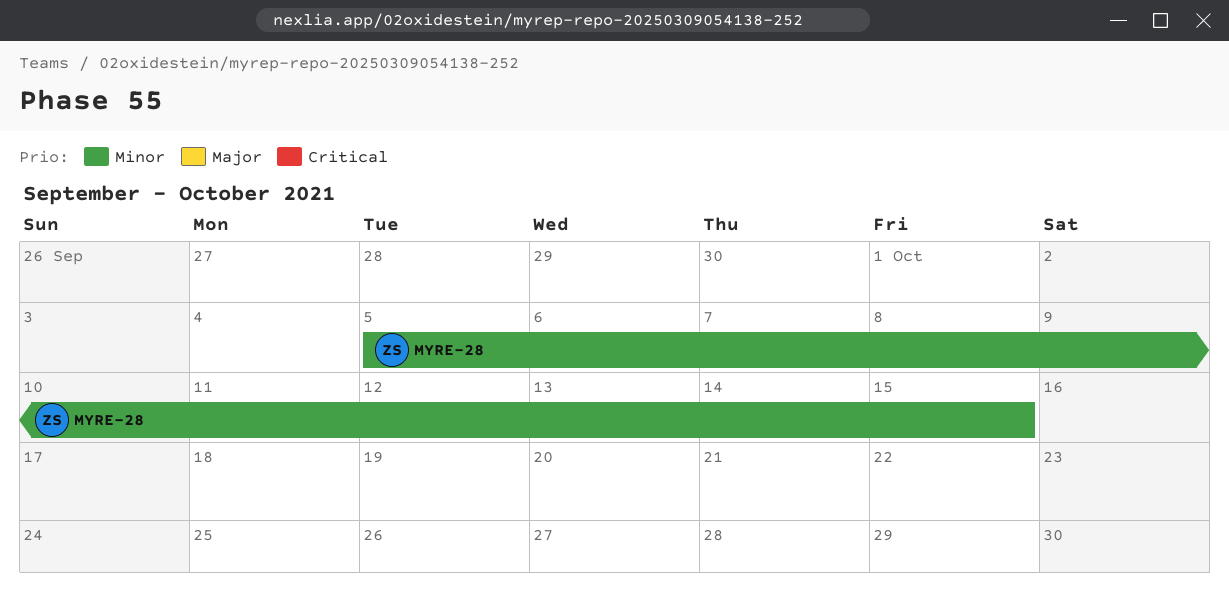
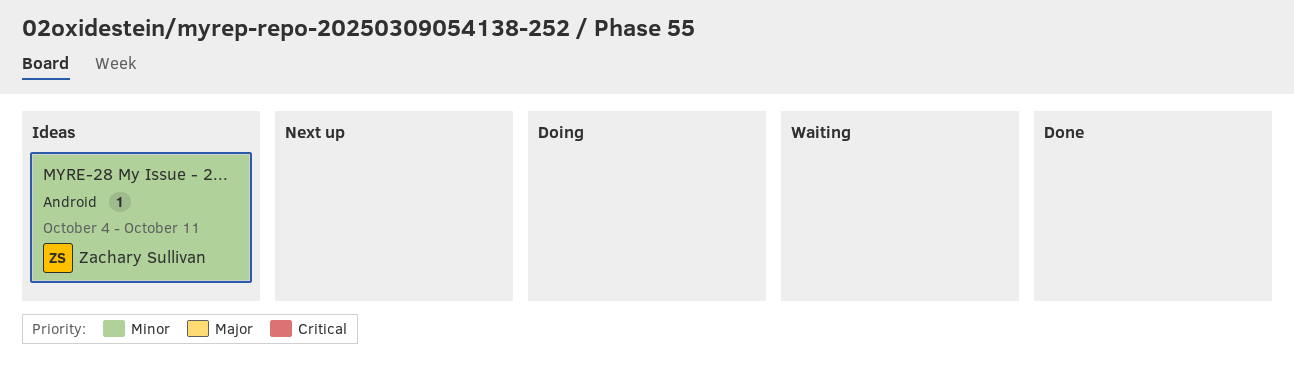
MYRE-28, start: Oct 5 -> Oct 4
MYRE-28, due: Oct 15 -> Oct 11

